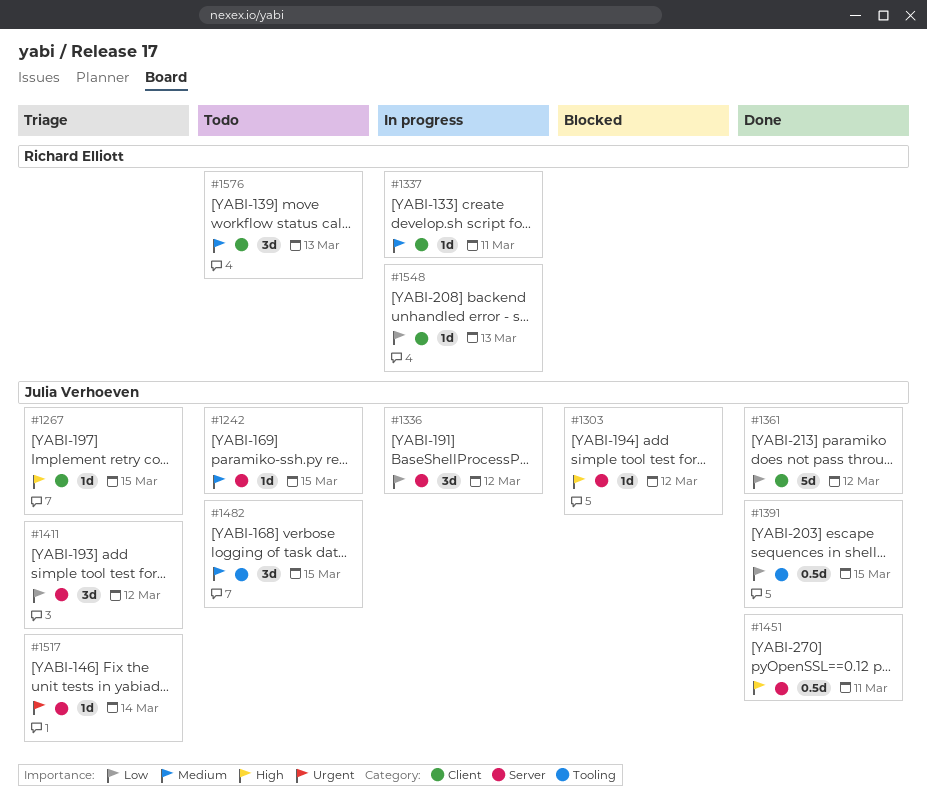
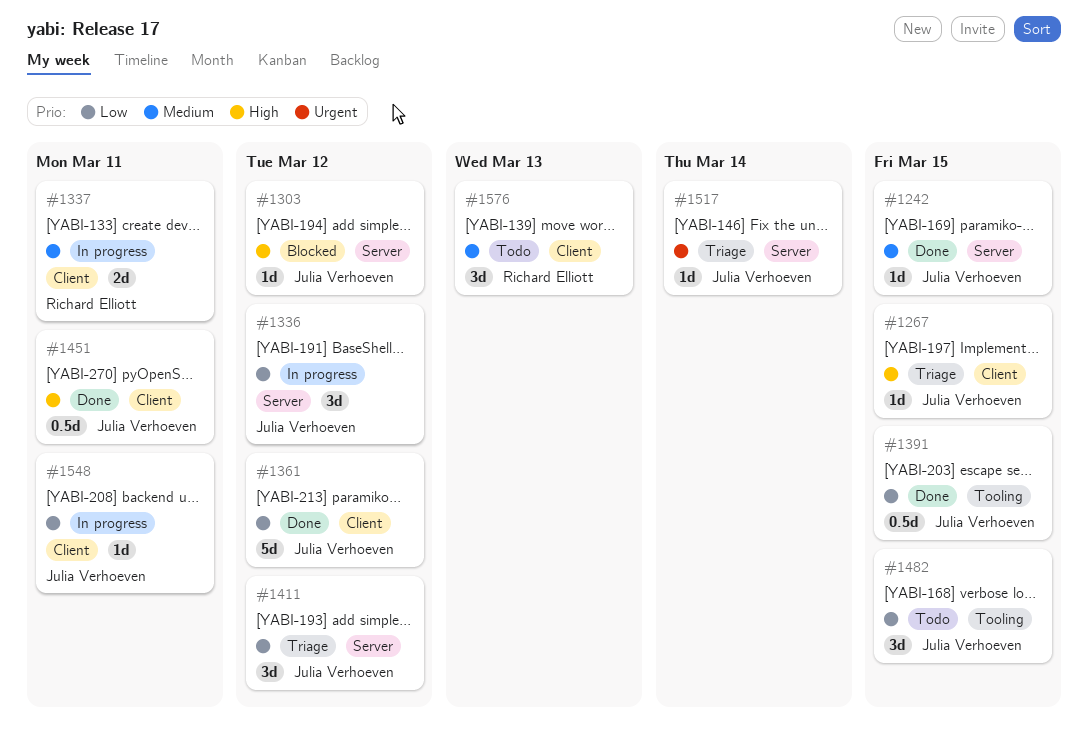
#1242, status: Todo -> Done
#1337, estimate: 1d -> 2d
#1451, label: Server -> Client
#1482, priority: Medium -> Low
#1548, owner: Richard Elliott -> Julia Verhoeven
#1548, due: Mar 13 -> Mar 11

